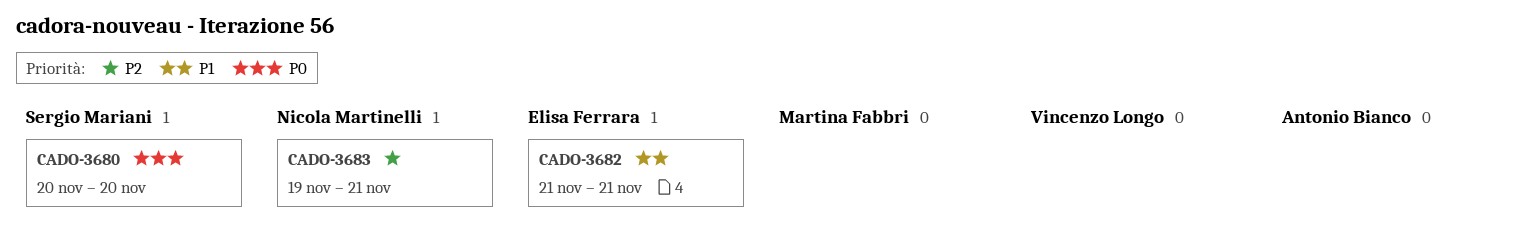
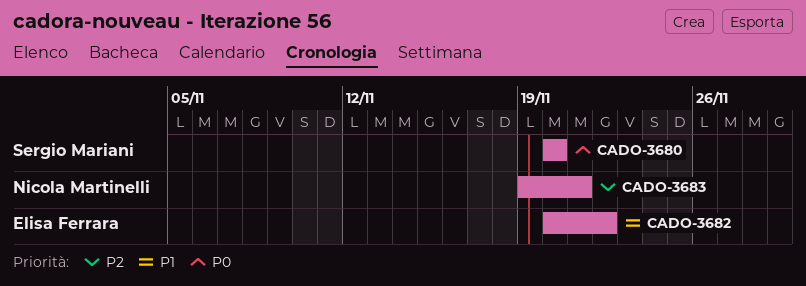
CADO-3682, start: Nov 21 -> Nov 20
CADO-3682, due: Nov 21 -> Nov 22

